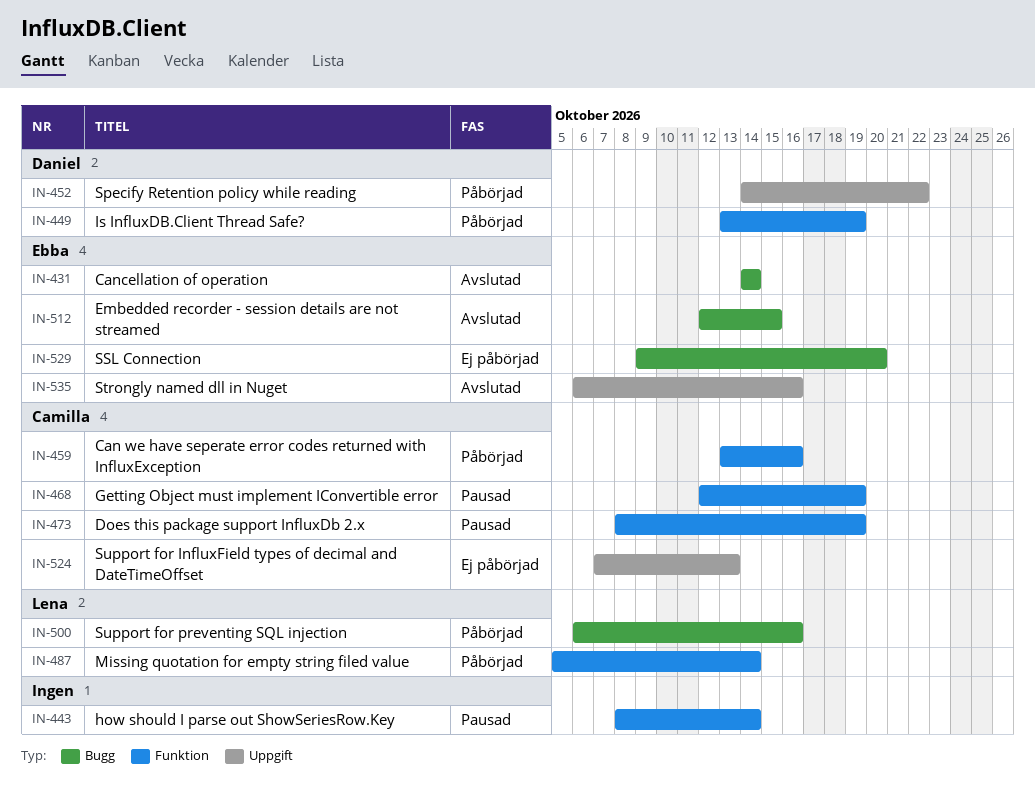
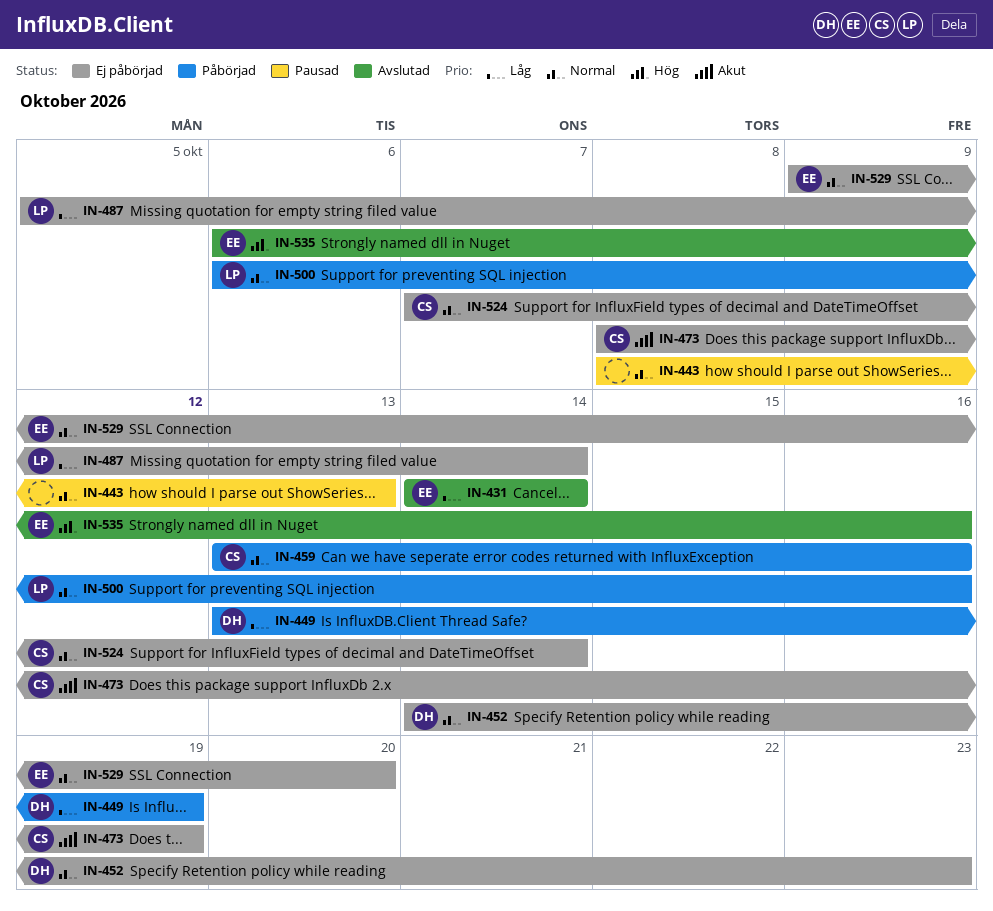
IN-443, due: Oct 14 -> Oct 13
IN-452, status: Påbörjad -> Ej påbörjad
IN-452, due: Oct 22 -> Oct 23
IN-468: present -> none
IN-473, status: Pausad -> Ej påbörjad
IN-487, status: Påbörjad -> Ej påbörjad
IN-512: present -> none
IN-524, due: Oct 13 -> Oct 14

